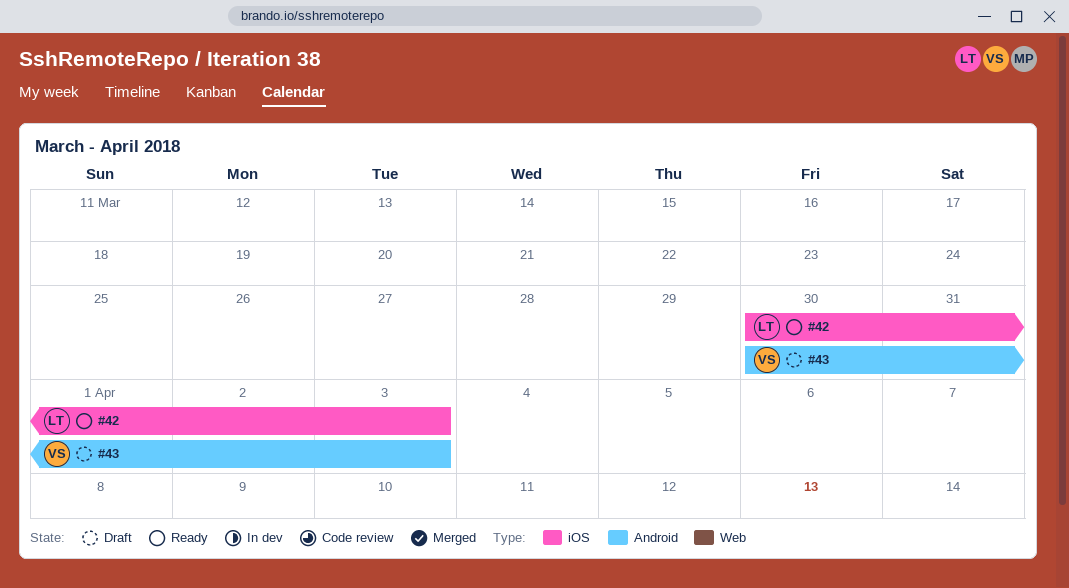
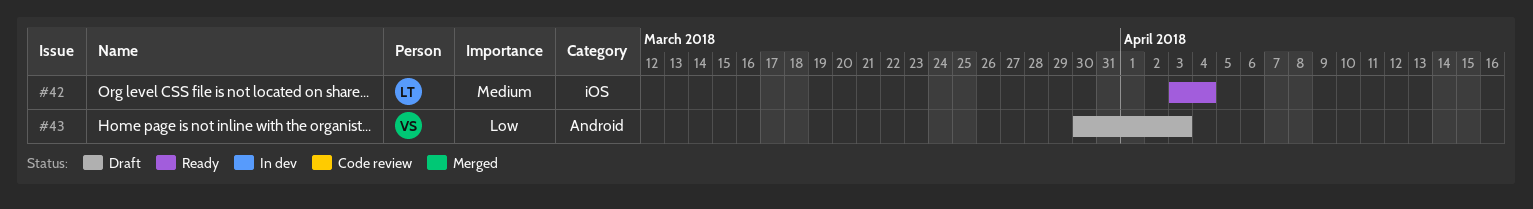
#42, start: Mar 30 -> Apr 3
#42, due: Apr 3 -> Apr 4

